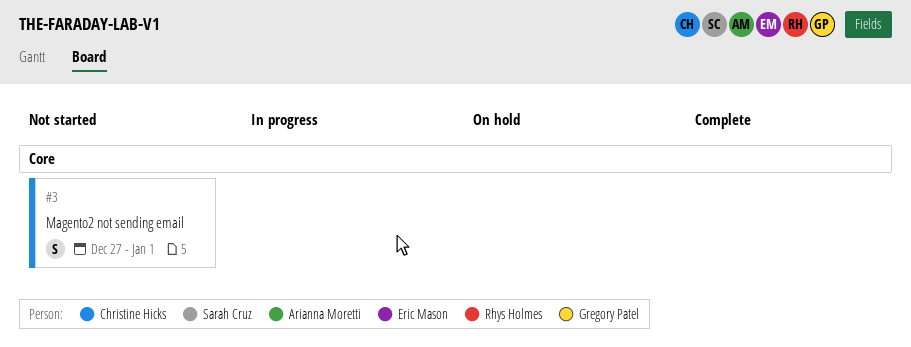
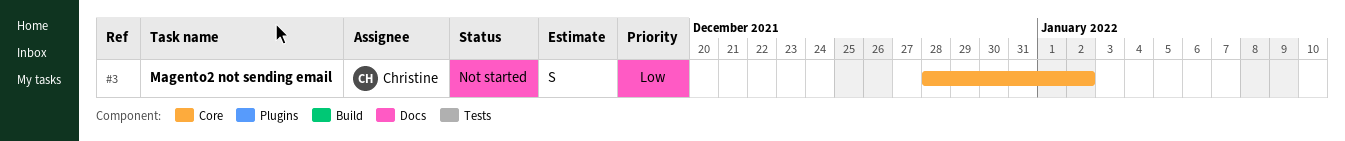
#3, start: Dec 27 -> Dec 28
#3, due: Jan 1 -> Jan 2

